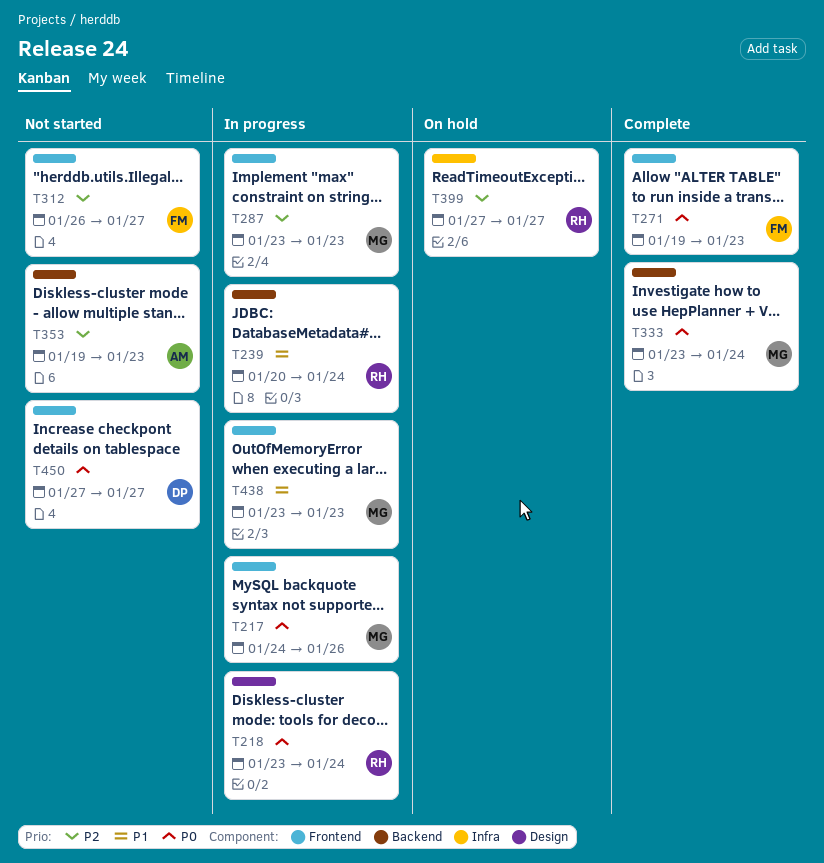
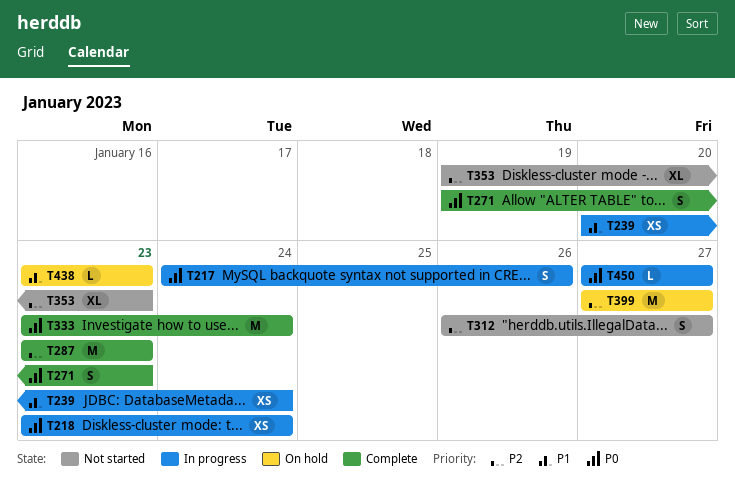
T287, status: In progress -> Complete
T438, status: In progress -> On hold
T450, status: Not started -> In progress

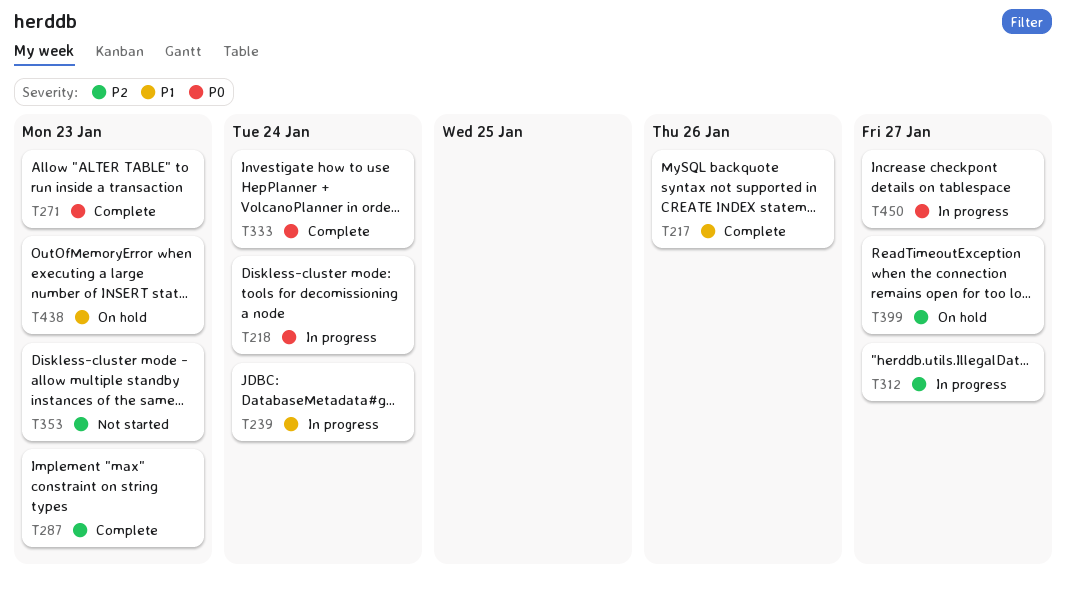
T217, status: In progress -> Complete
T217, priority: P0 -> P1
T312, status: Not started -> In progress

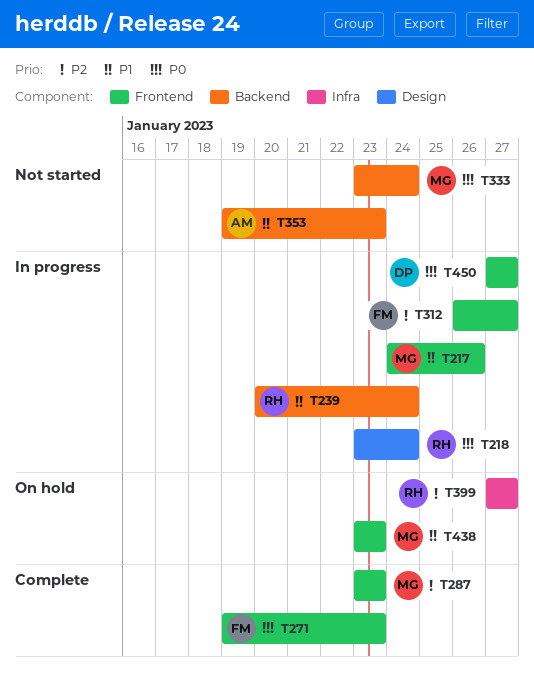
T217, status: Complete -> In progress
T333, status: Complete -> Not started
T353, priority: P2 -> P1

